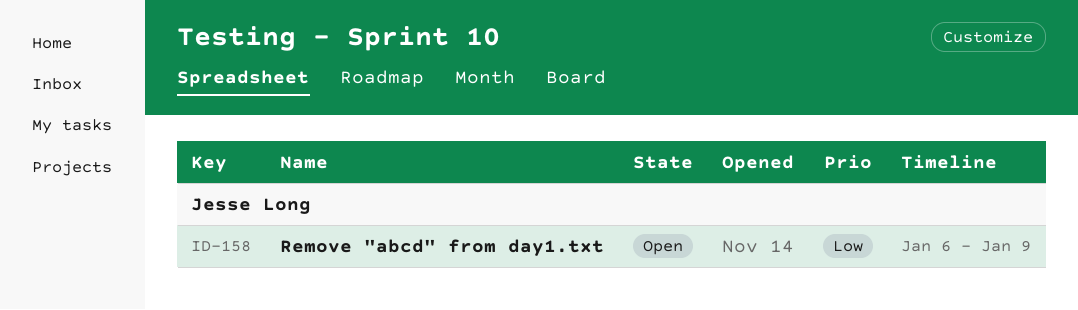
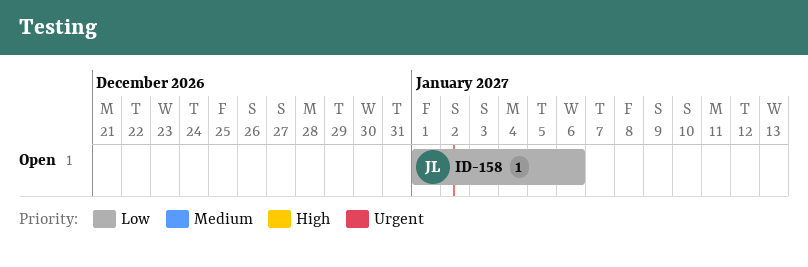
ID-158, start: Jan 6 -> Jan 1
ID-158, due: Jan 9 -> Jan 6

